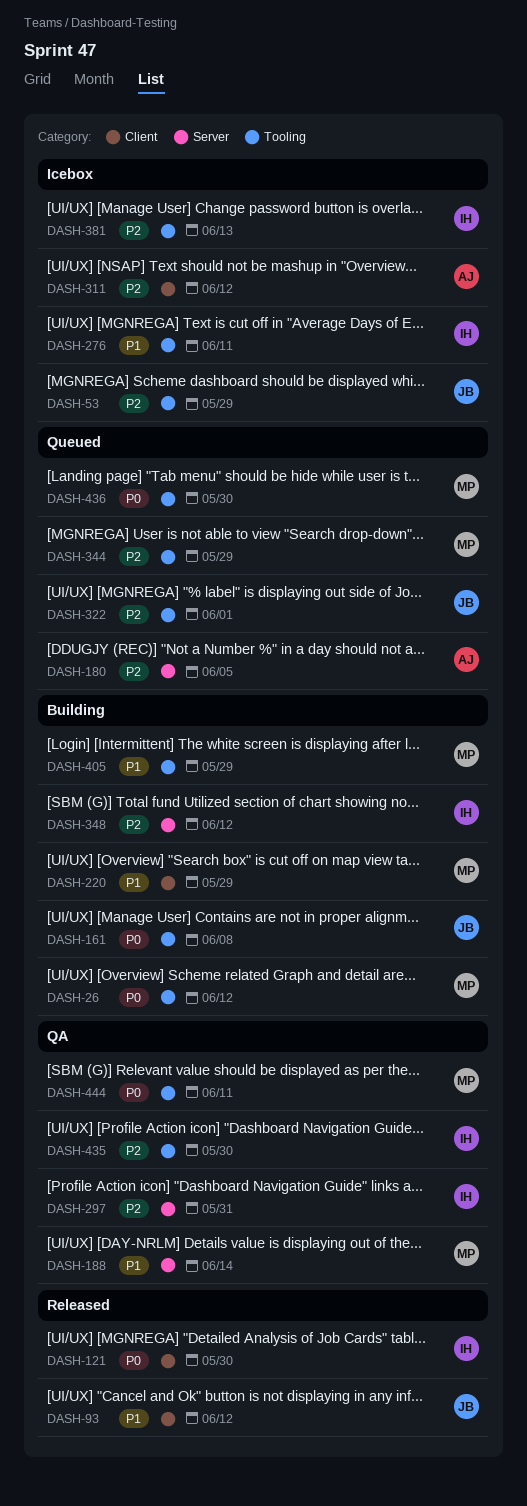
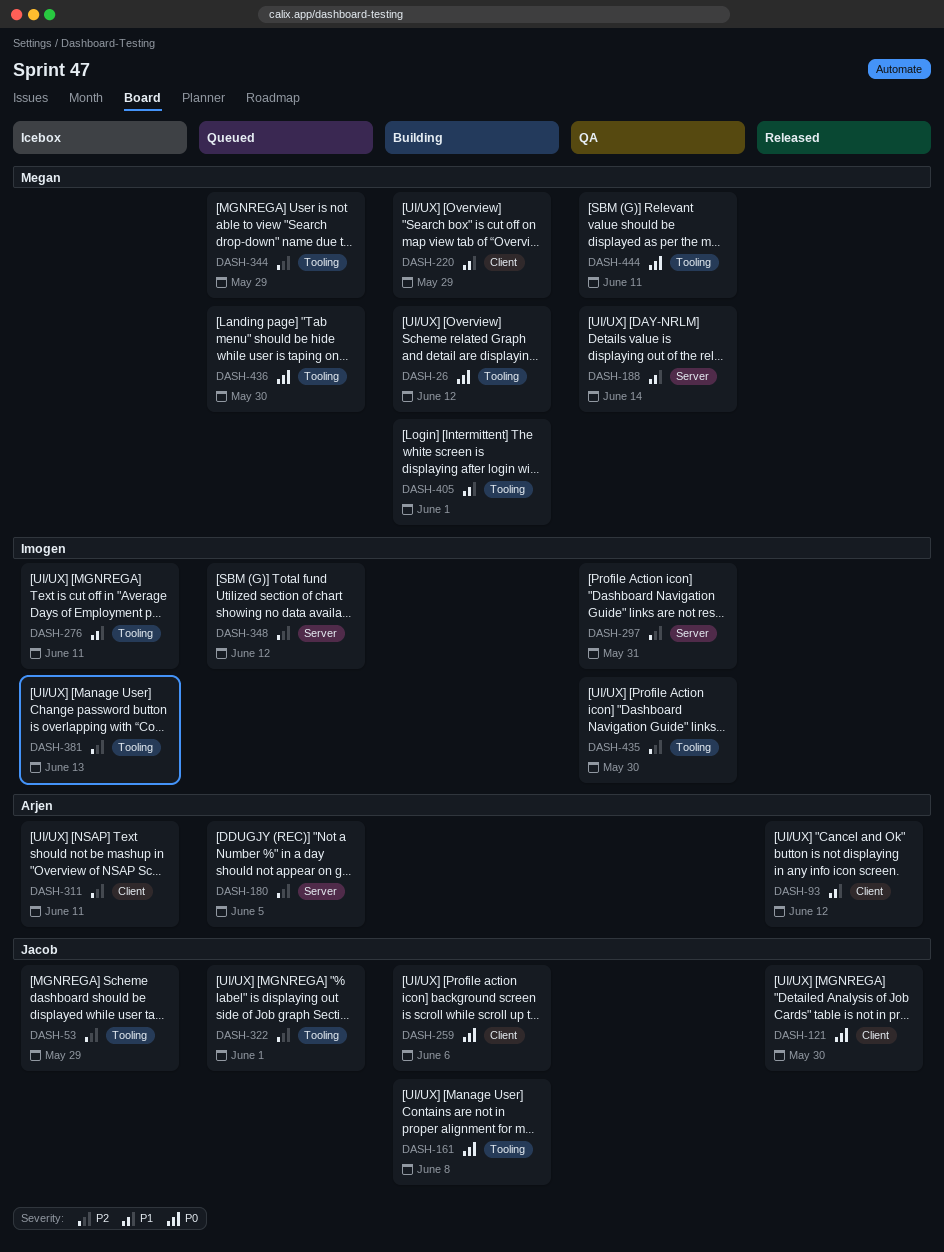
DASH-93, owner: Jacob -> Arjen
DASH-121, owner: Imogen -> Jacob
DASH-259: none -> present
DASH-311, due: Jun 12 -> Jun 11
DASH-348, status: Building -> Queued
DASH-405, due: May 29 -> Jun 1

